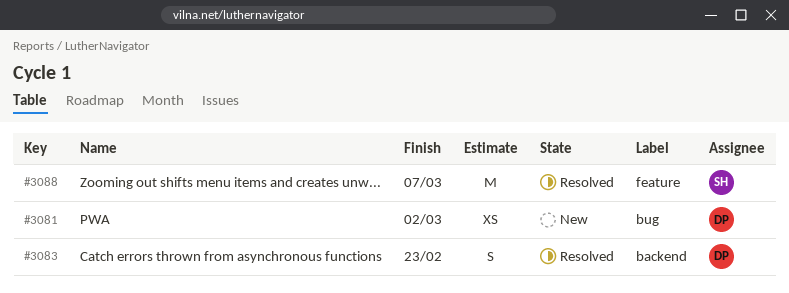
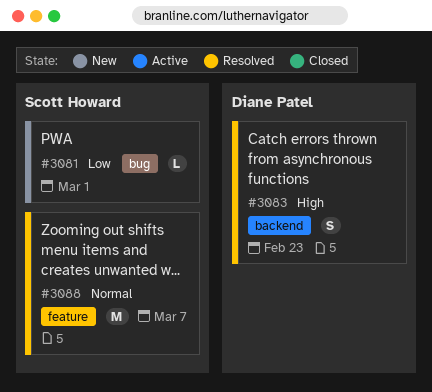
#3081, owner: Diane Patel -> Scott Howard
#3081, estimate: XS -> L
#3081, due: Mar 2 -> Mar 1

